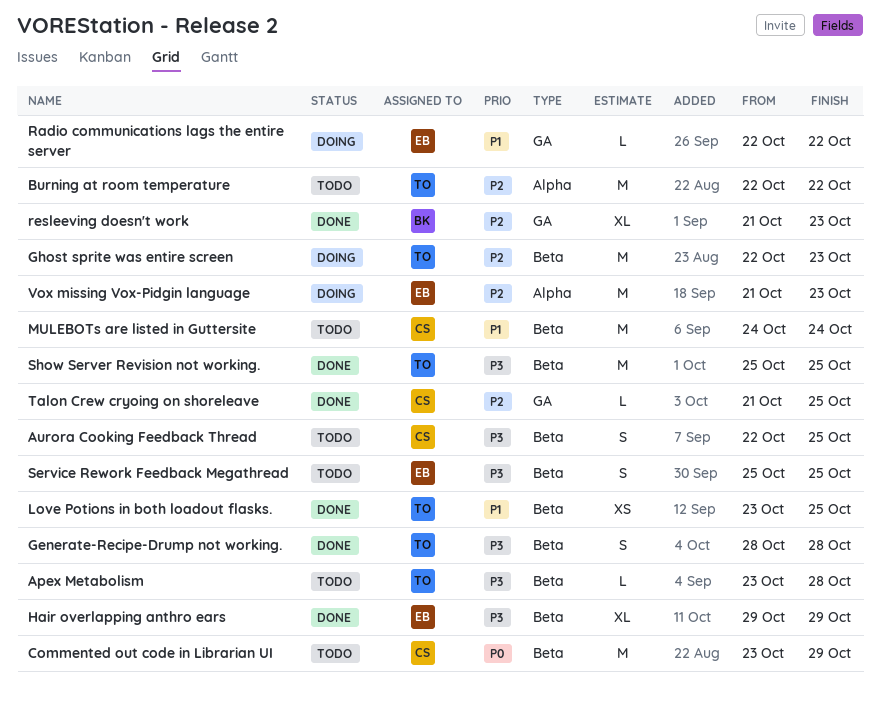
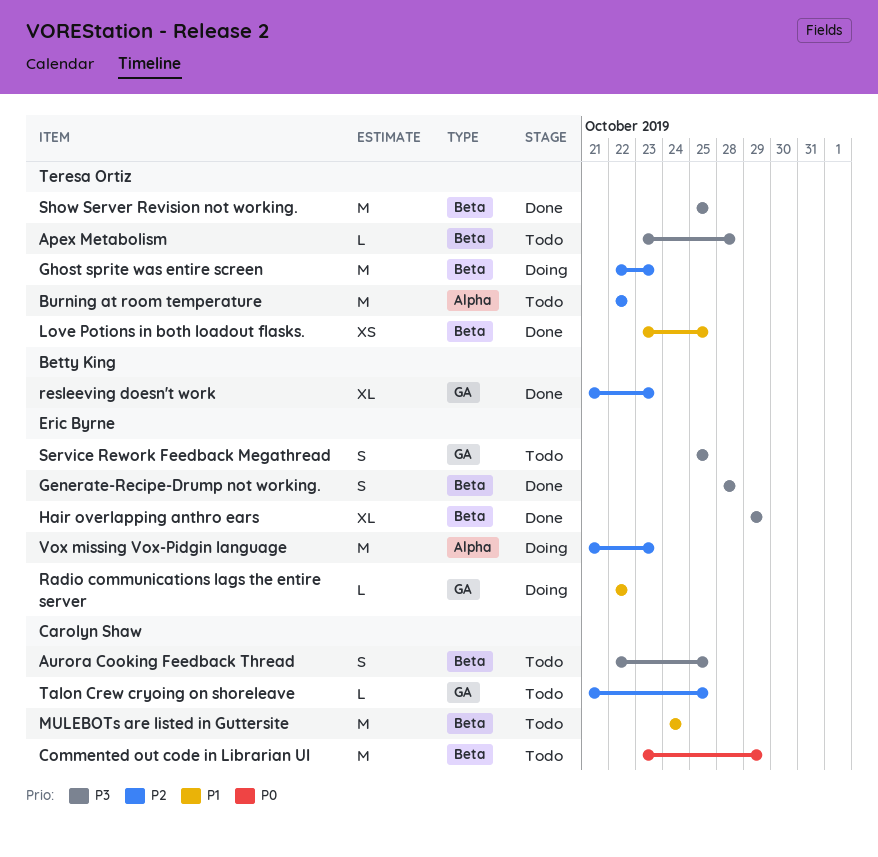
Generate-Recipe-Drump not working., owner: Teresa Ortiz -> Eric Byrne
Service Rework Feedback Megathread, label: Beta -> GA
Talon Crew cryoing on shoreleave, status: Done -> Todo

